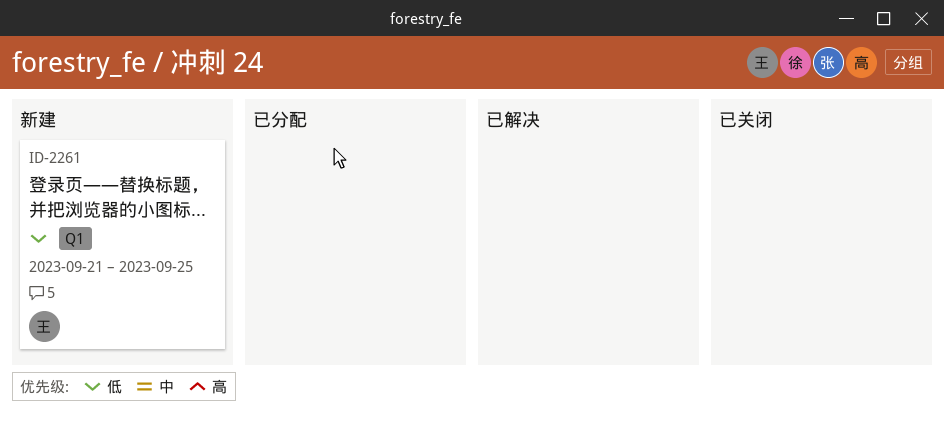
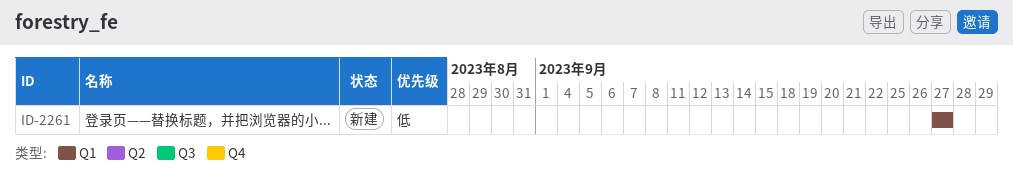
ID-2261, start: Sep 21 -> Sep 27
ID-2261, due: Sep 25 -> Sep 27

